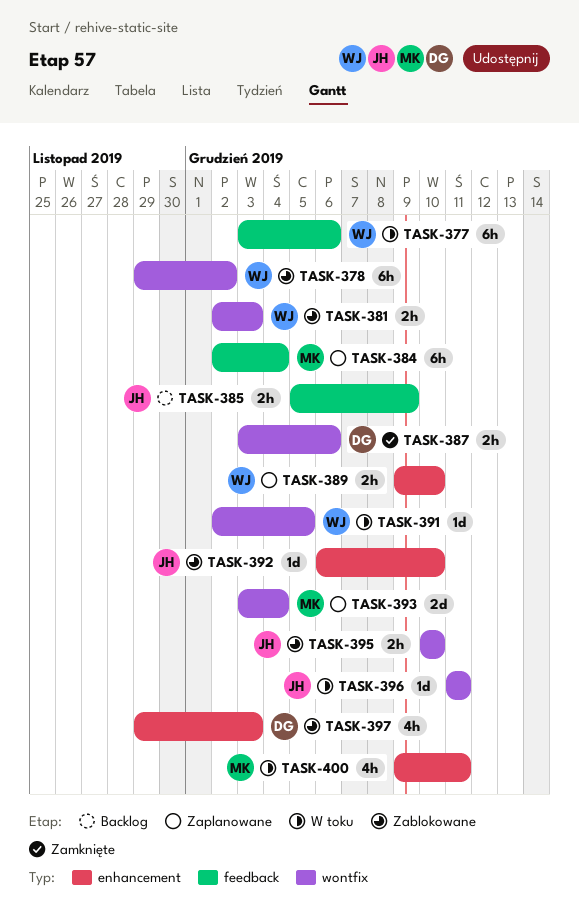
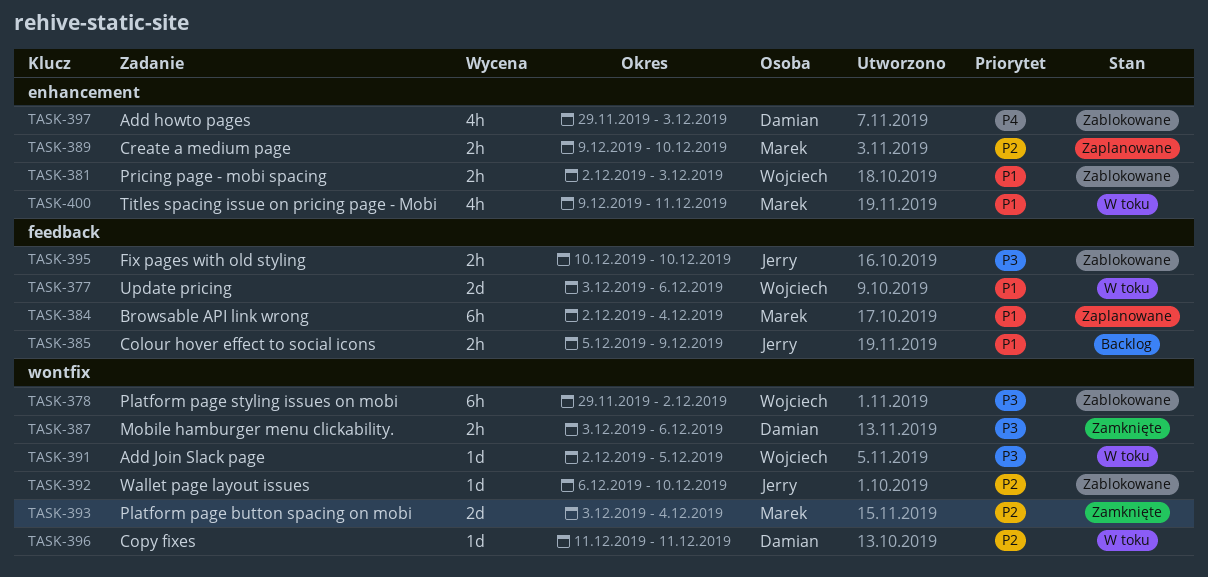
TASK-377, estimate: 6h -> 2d
TASK-381, label: wontfix -> enhancement
TASK-389, owner: Wojciech -> Marek
TASK-392, label: enhancement -> wontfix
TASK-393, status: Zaplanowane -> Zamknięte
TASK-395, label: wontfix -> feedback
TASK-396, owner: Jerry -> Damian

